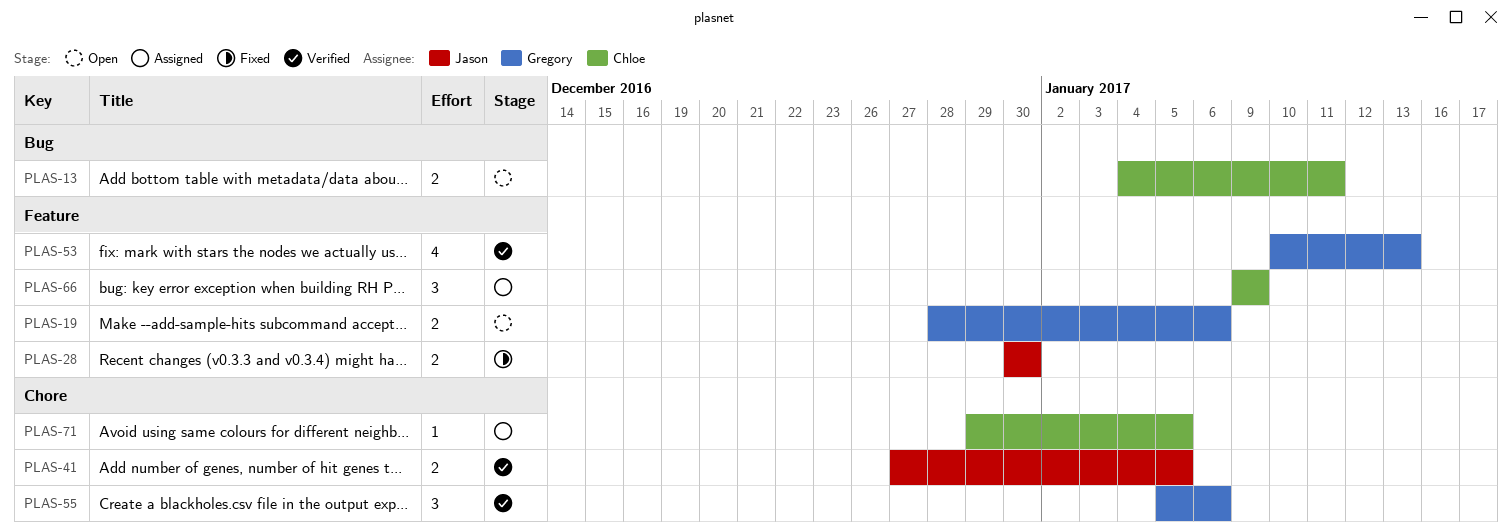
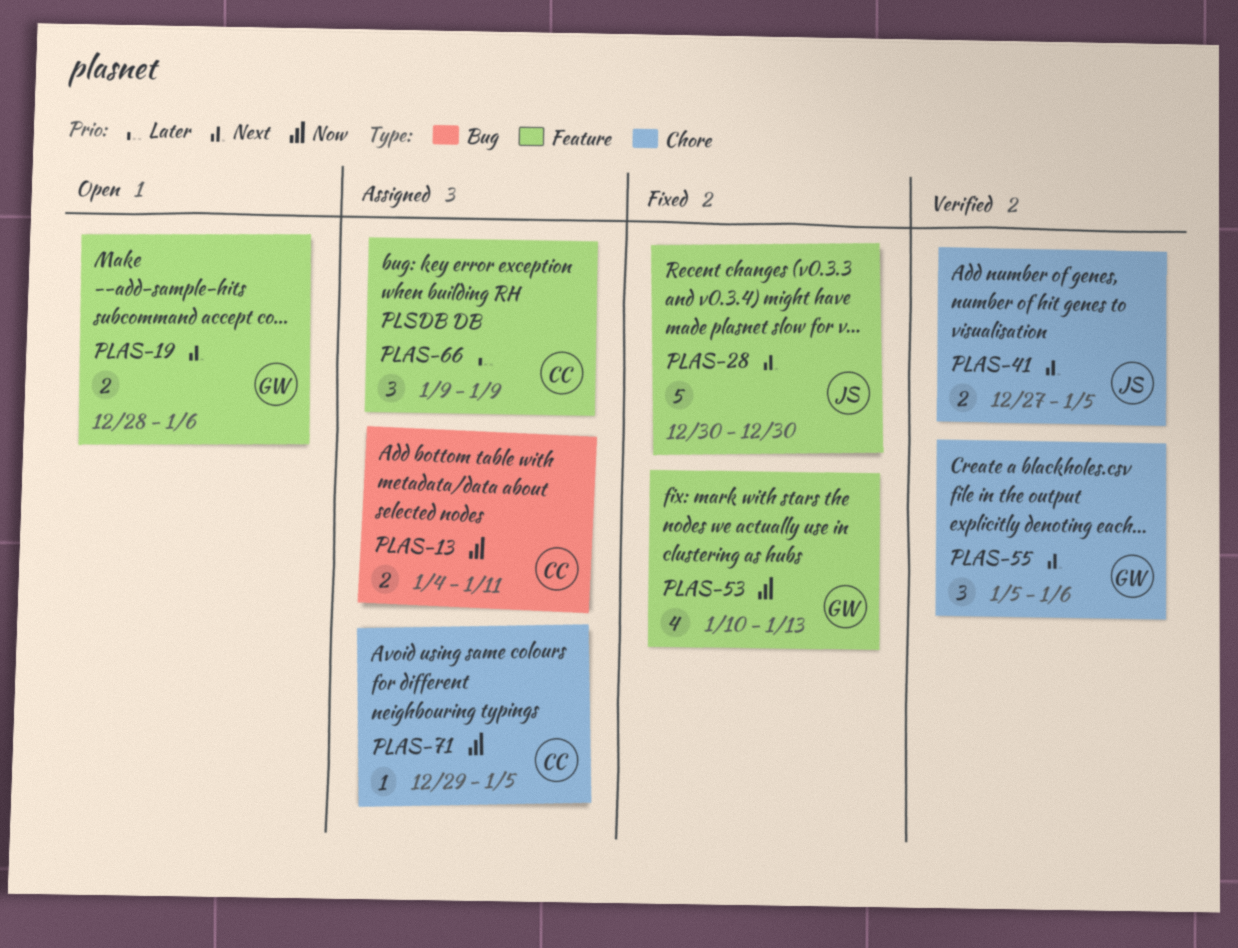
PLAS-13, status: Open -> Assigned
PLAS-28, estimate: 2 -> 5
PLAS-53, status: Verified -> Fixed

